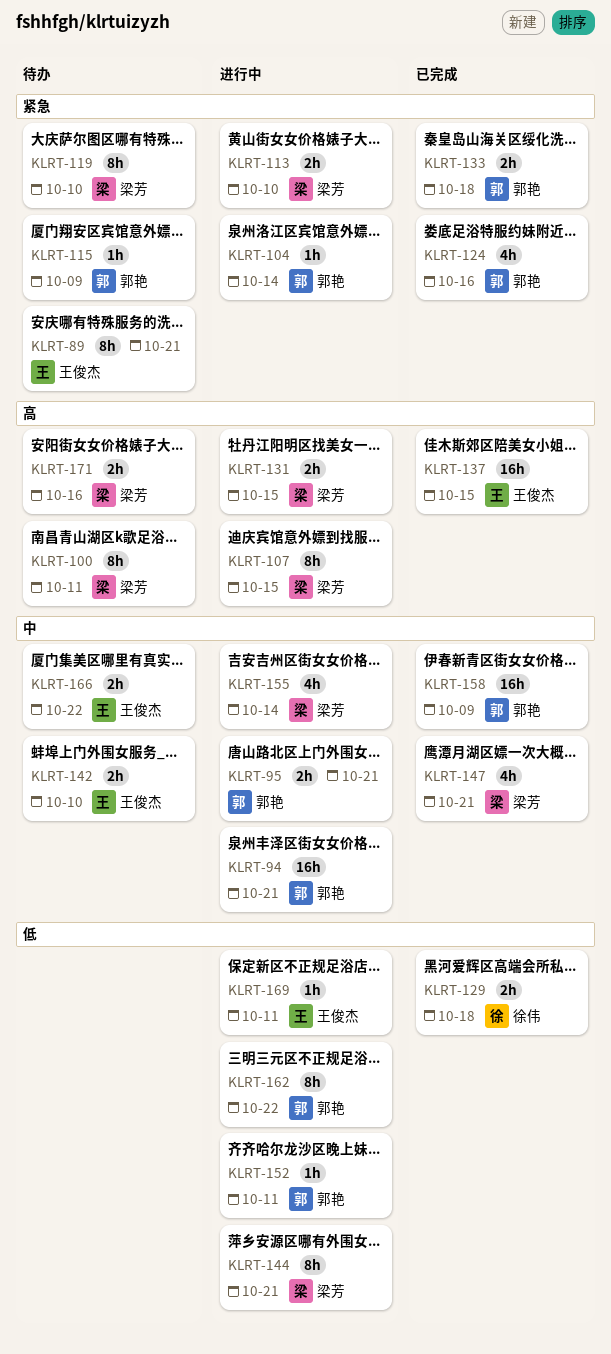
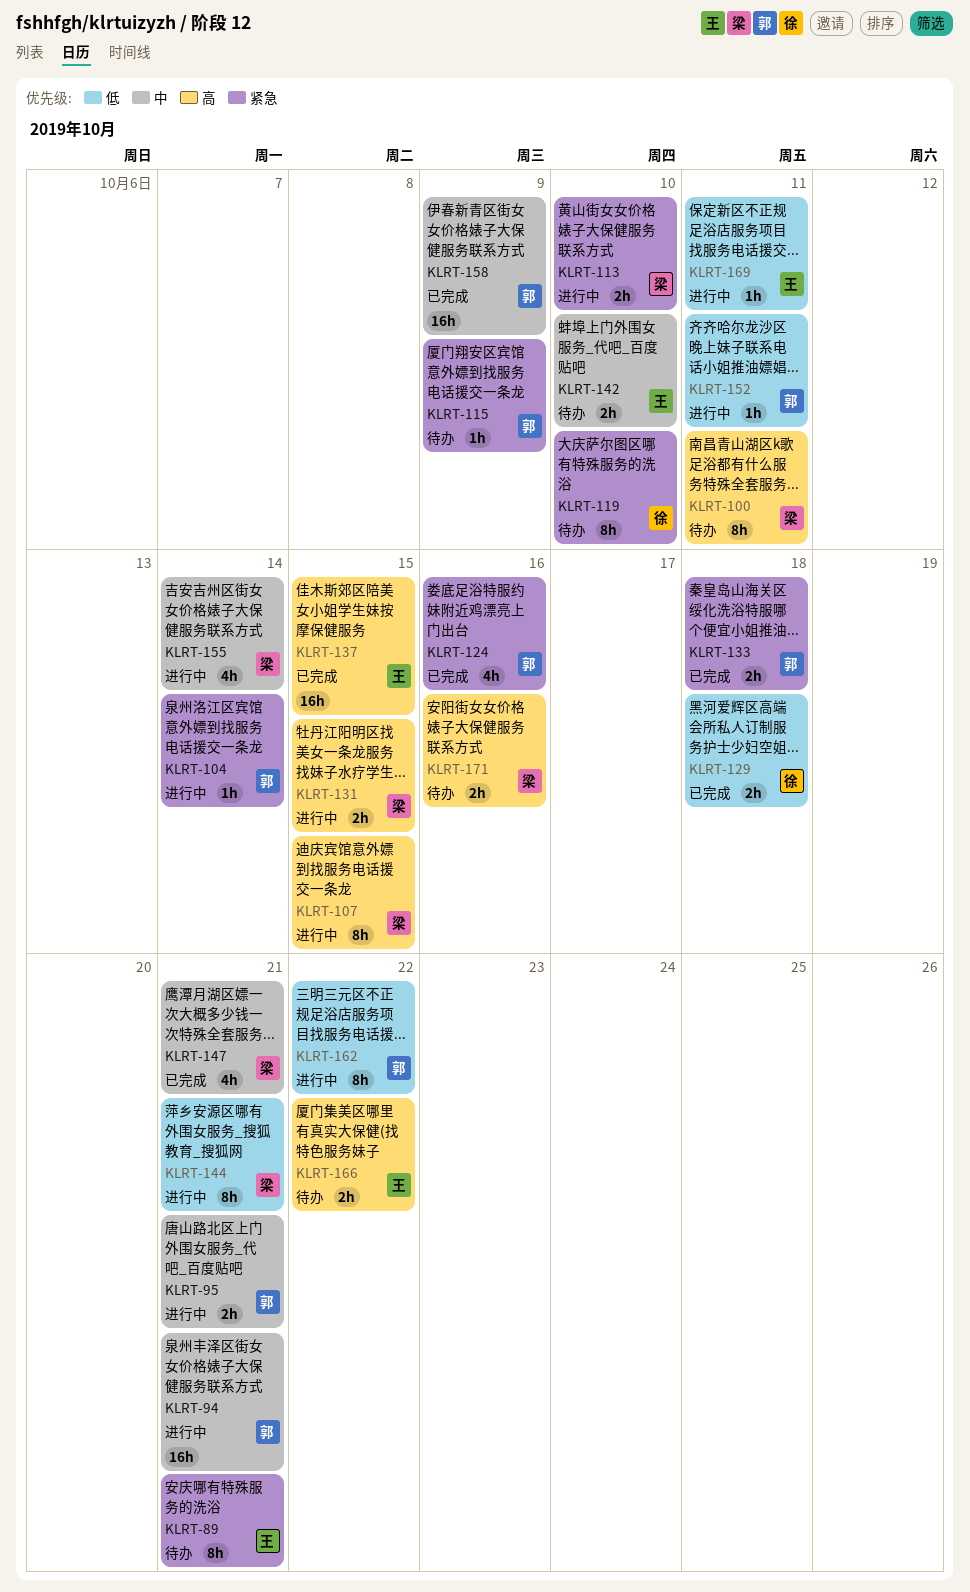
KLRT-119, owner: 梁芳 -> 徐伟
KLRT-166, priority: 中 -> 高

